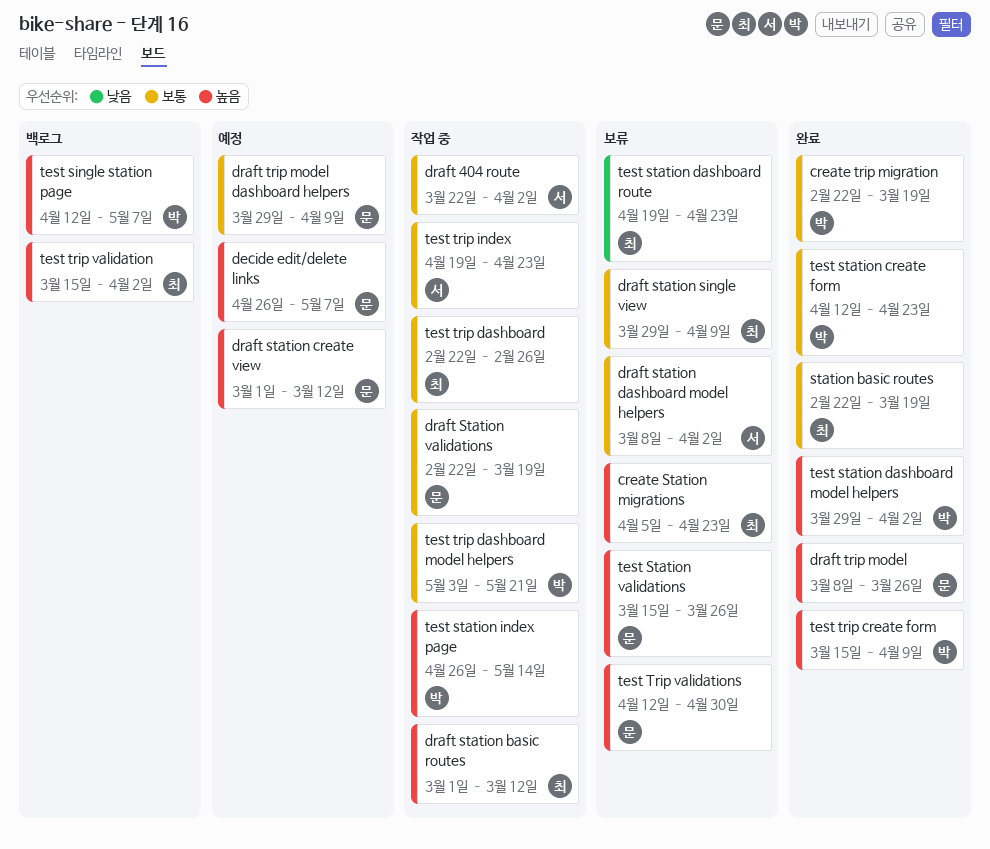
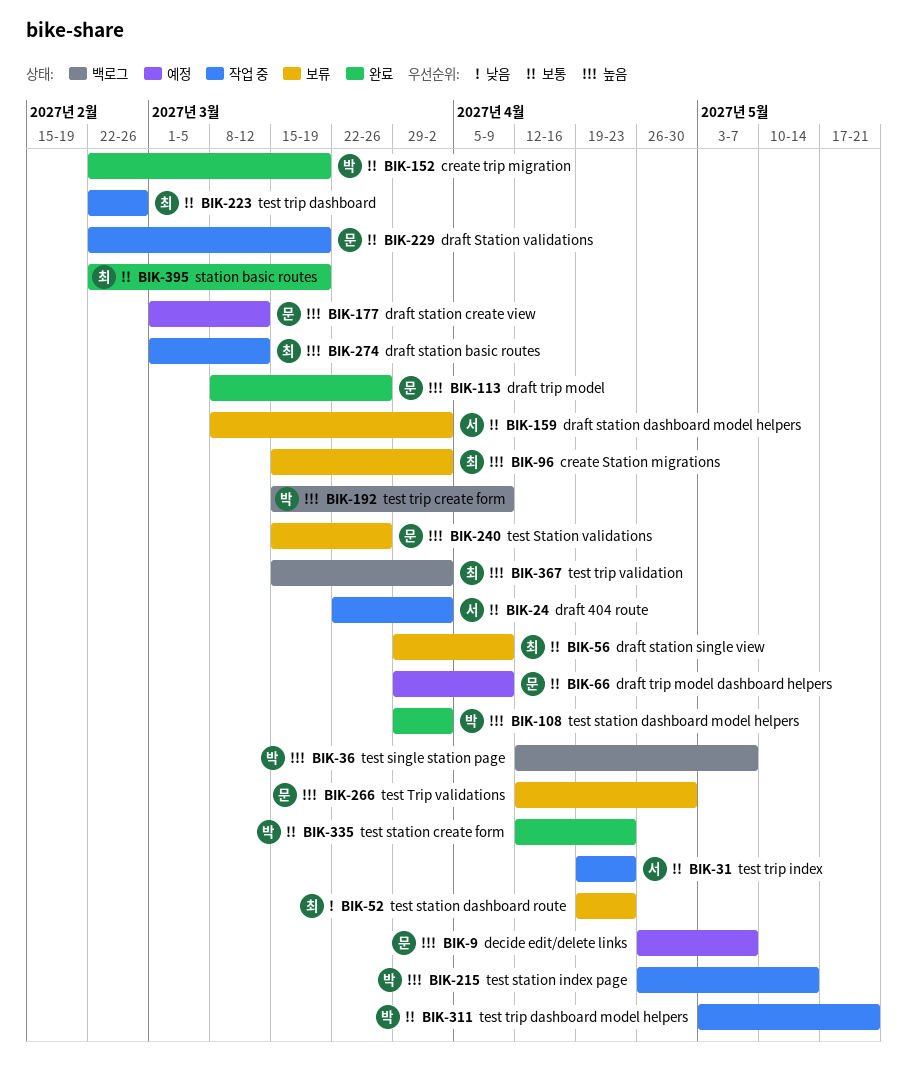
create Station migrations, start: Apr 5 -> Mar 15
create Station migrations, due: Apr 23 -> Apr 2
test trip create form, status: 완료 -> 백로그

